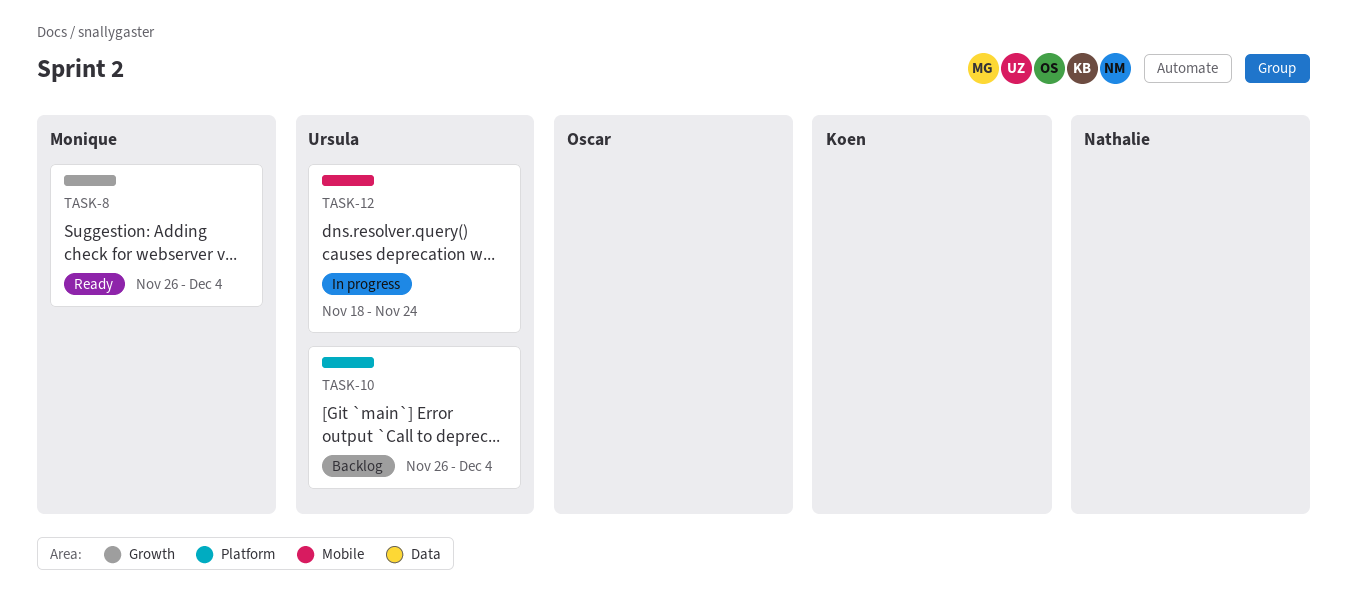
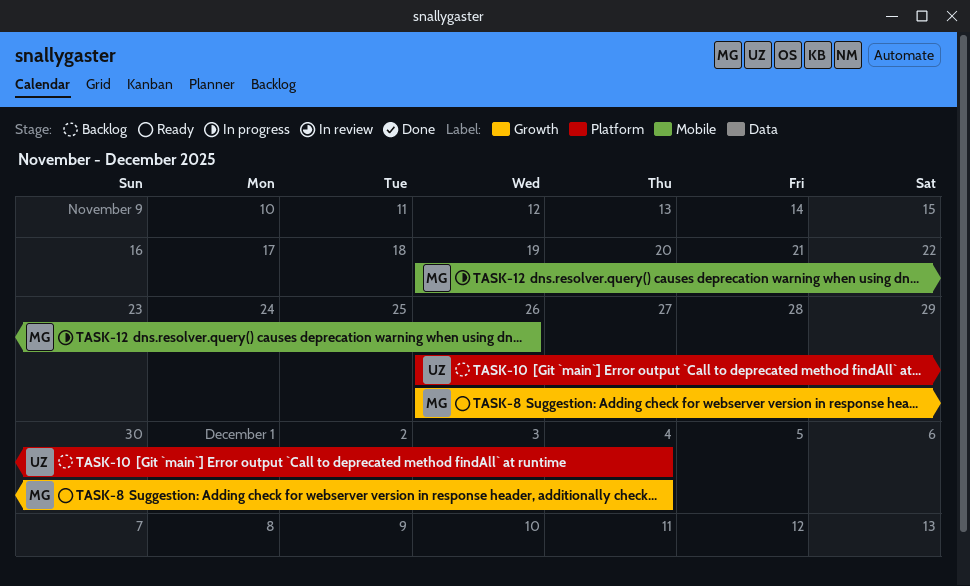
TASK-12, owner: Ursula -> Monique
TASK-12, start: Nov 18 -> Nov 19
TASK-12, due: Nov 24 -> Nov 26

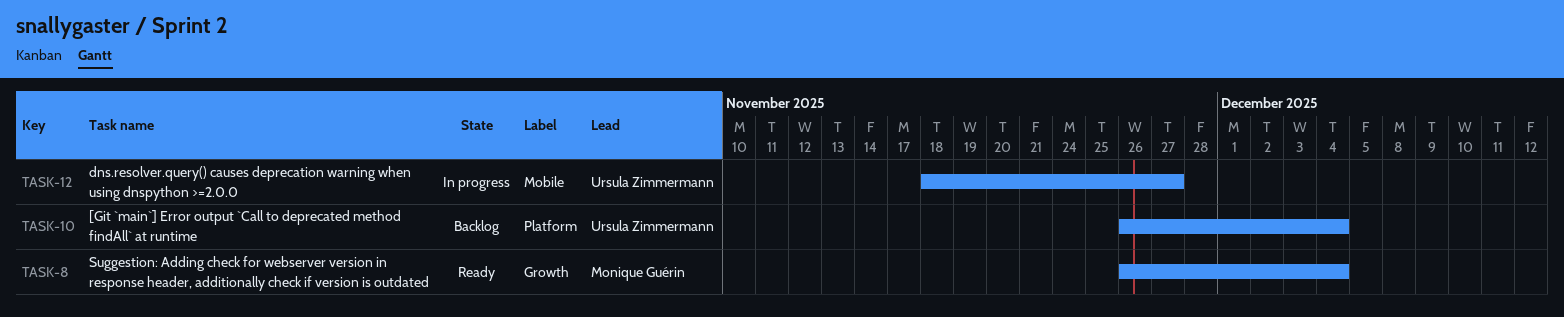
TASK-12, owner: Monique Guérin -> Ursula Zimmermann
TASK-12, start: Nov 19 -> Nov 18
TASK-12, due: Nov 26 -> Nov 27

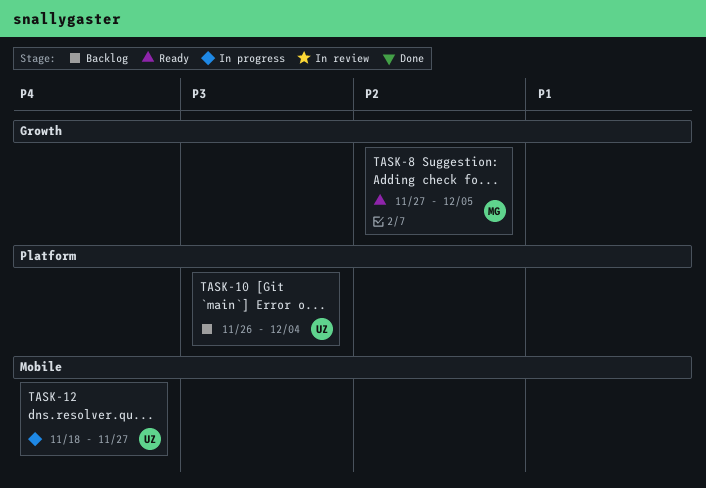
TASK-8, start: Nov 26 -> Nov 27
TASK-8, due: Dec 4 -> Dec 5

